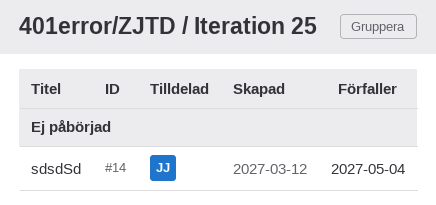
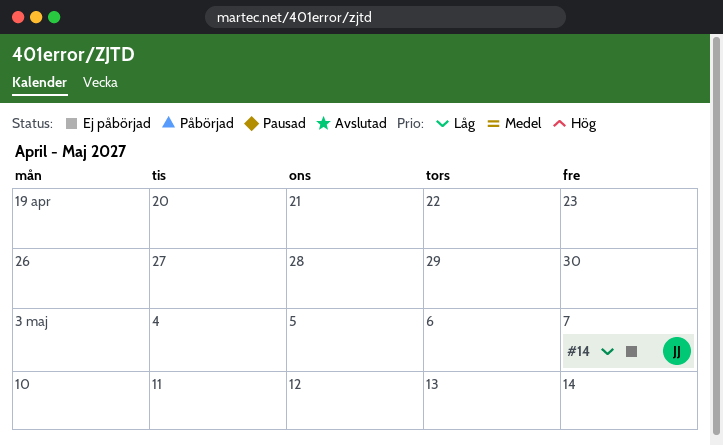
#14, due: May 4 -> May 7

